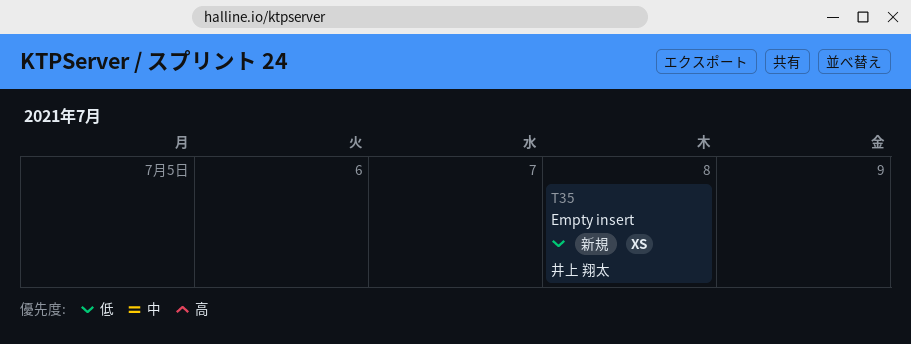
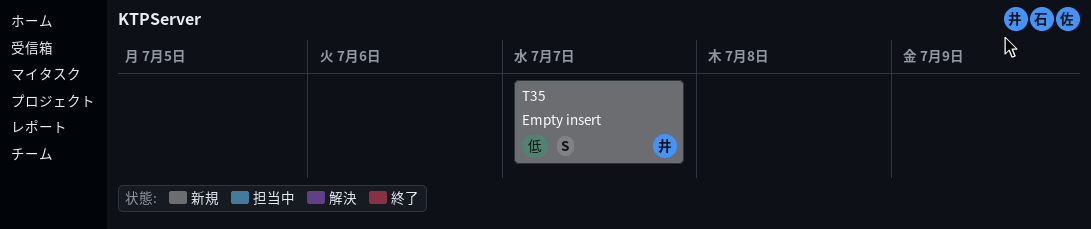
T35, estimate: XS -> S
T35, due: Jul 8 -> Jul 7

